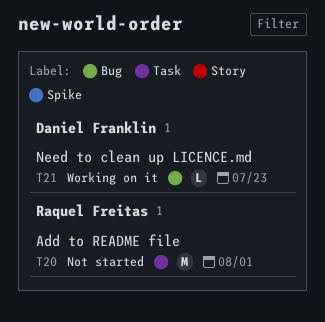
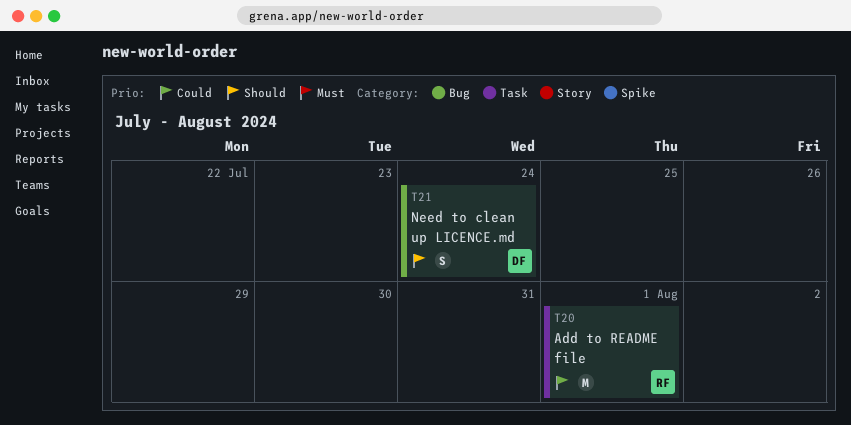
T21, estimate: L -> S
T21, due: Jul 23 -> Jul 24

